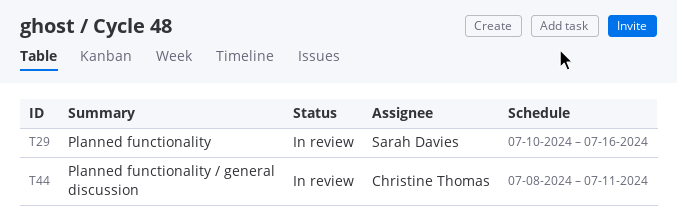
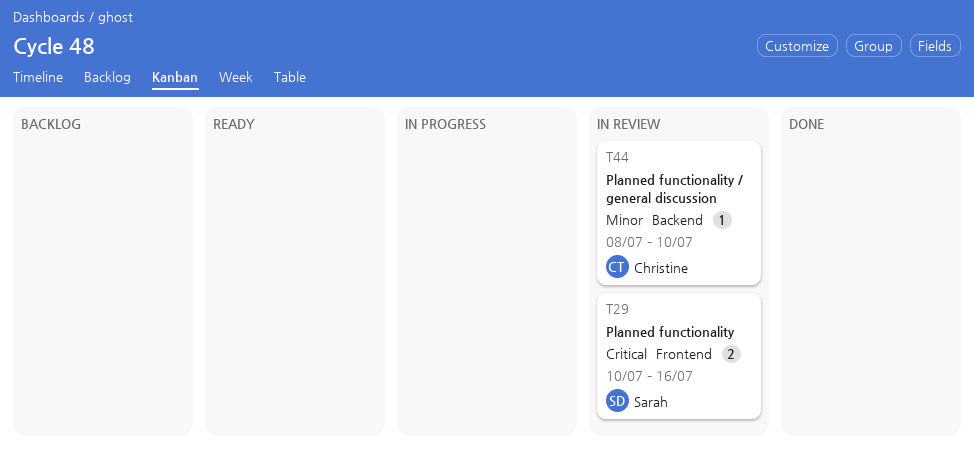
T44, due: Jul 11 -> Jul 10

